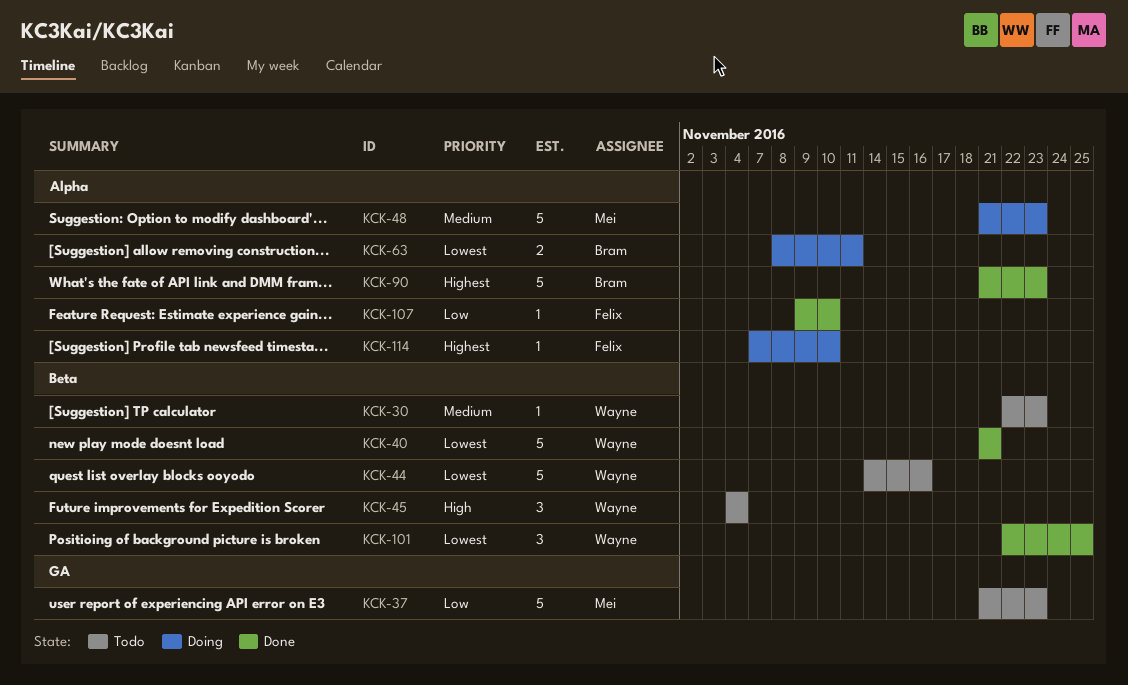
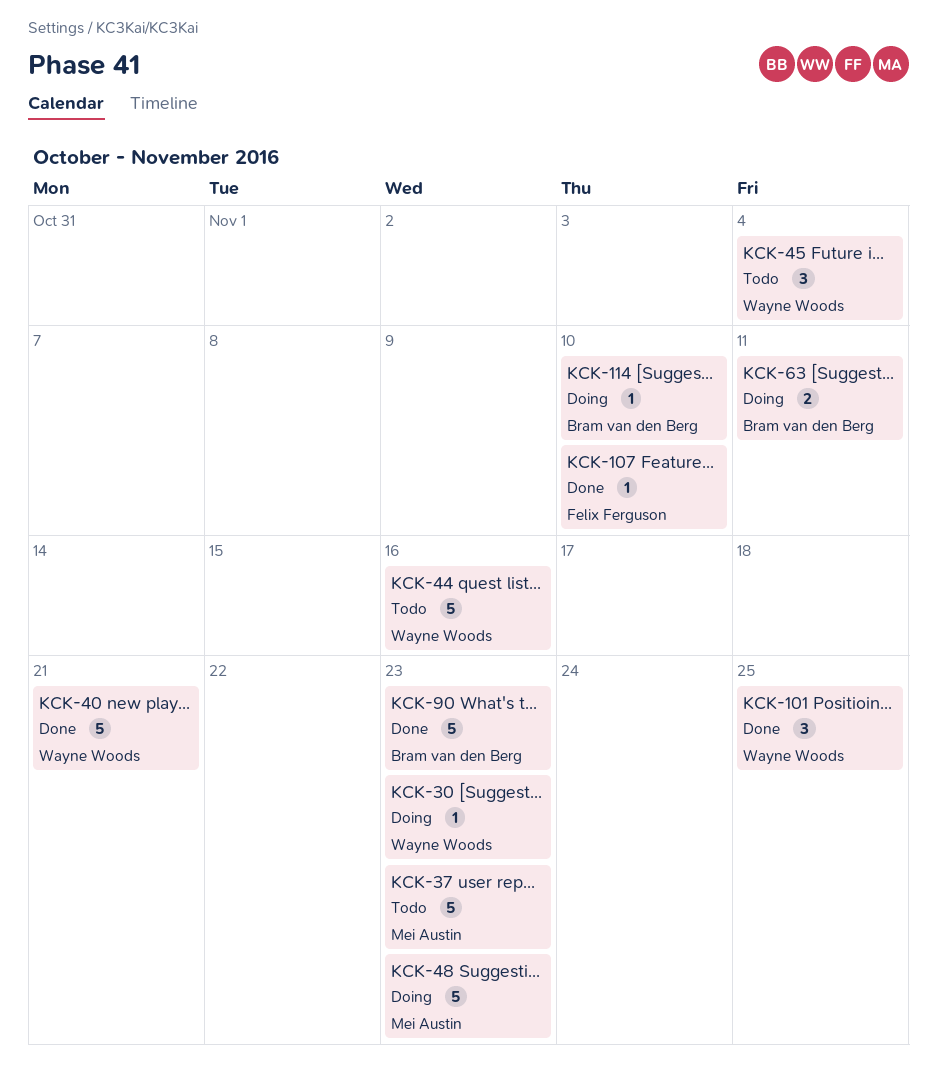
KCK-30, status: Todo -> Doing
KCK-114, owner: Felix Ferguson -> Bram van den Berg

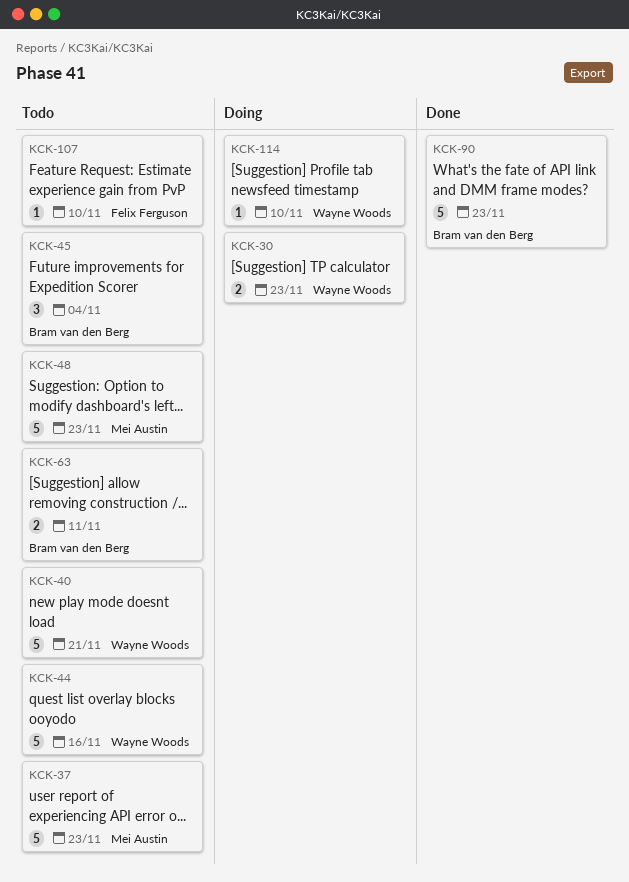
KCK-30, estimate: 1 -> 2
KCK-40, status: Done -> Todo
KCK-45, owner: Wayne Woods -> Bram van den Berg
KCK-48, status: Doing -> Todo
KCK-63, status: Doing -> Todo
KCK-101: present -> none
KCK-107, status: Done -> Todo
KCK-114, owner: Bram van den Berg -> Wayne Woods

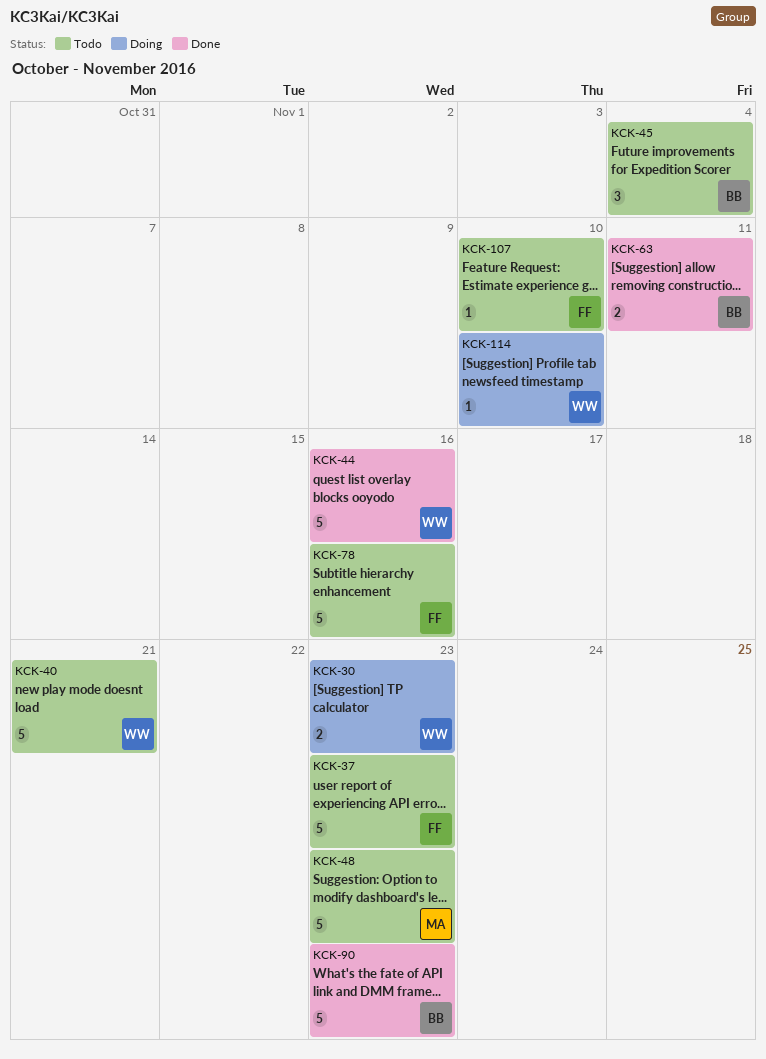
KCK-37, owner: Mei Austin -> Felix Ferguson
KCK-44, status: Todo -> Done
KCK-63, status: Todo -> Done
KCK-78: none -> present

